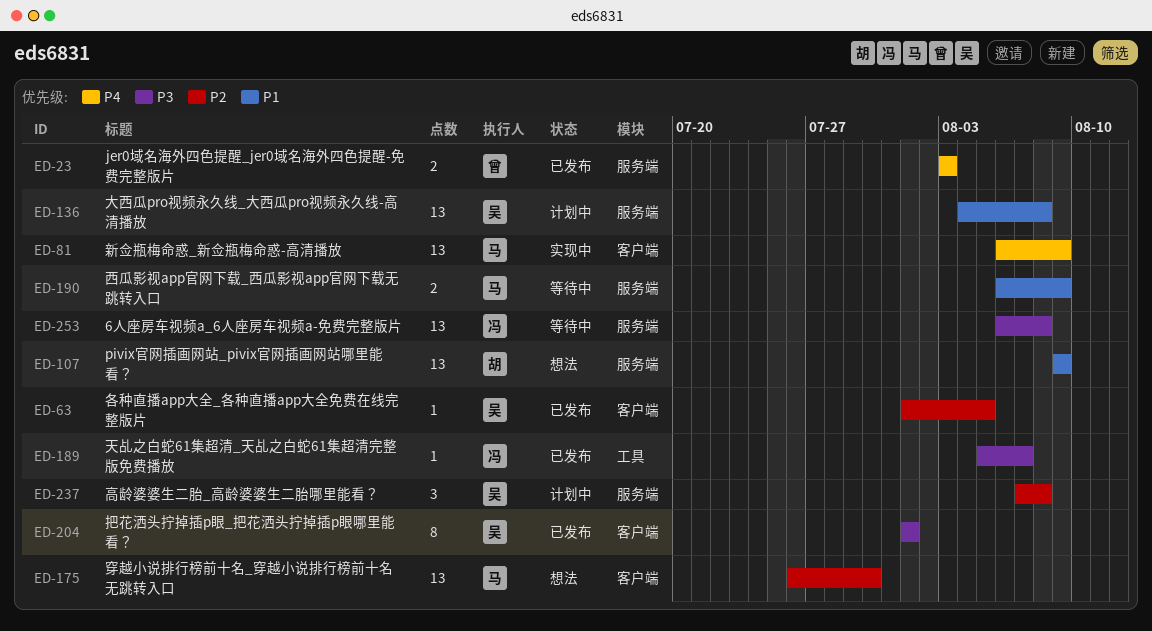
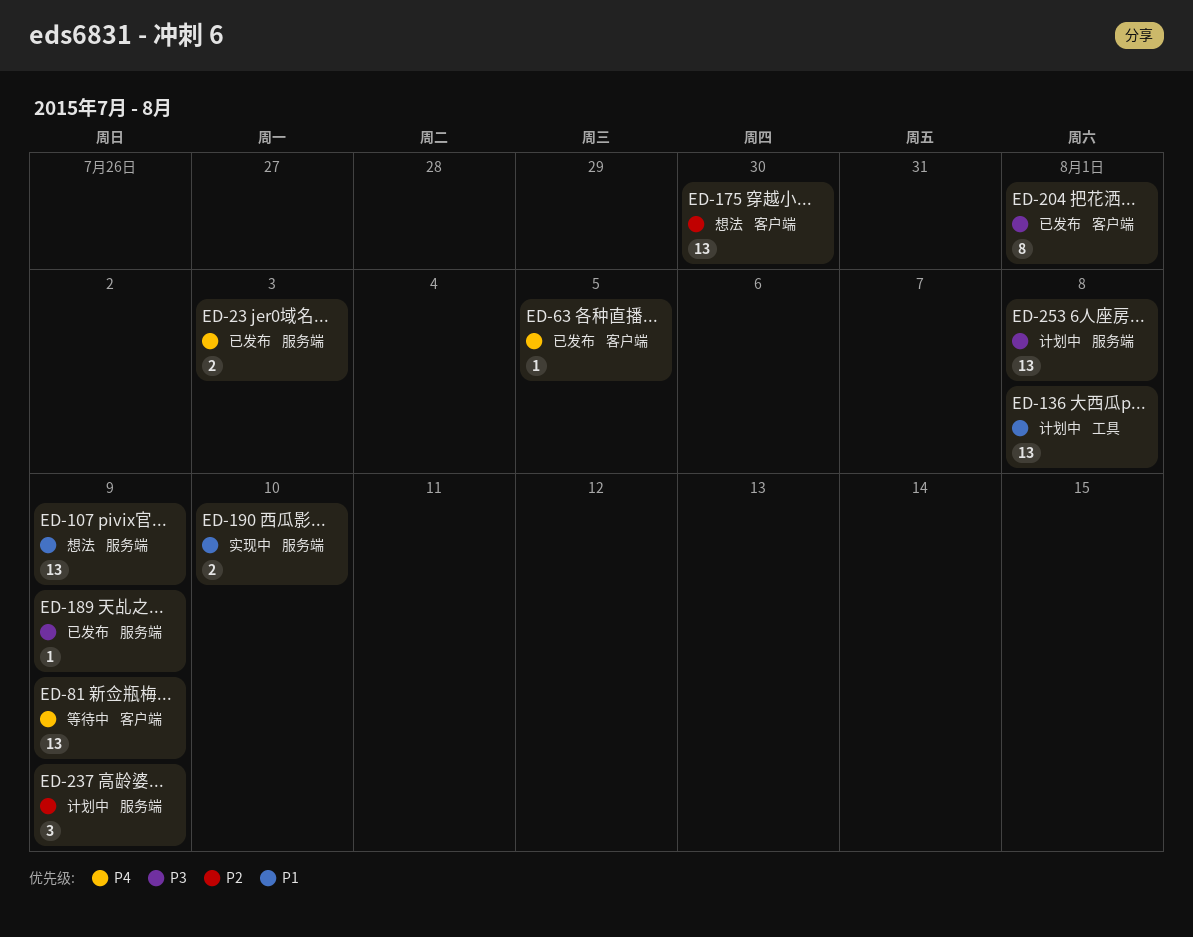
ED-63, priority: P2 -> P4
ED-81, status: 实现中 -> 等待中
ED-136, label: 服务端 -> 工具
ED-189, label: 工具 -> 服务端
ED-189, due: Aug 7 -> Aug 9
ED-190, status: 等待中 -> 实现中
ED-190, due: Aug 9 -> Aug 10
ED-237, due: Aug 8 -> Aug 9
ED-253, status: 等待中 -> 计划中

